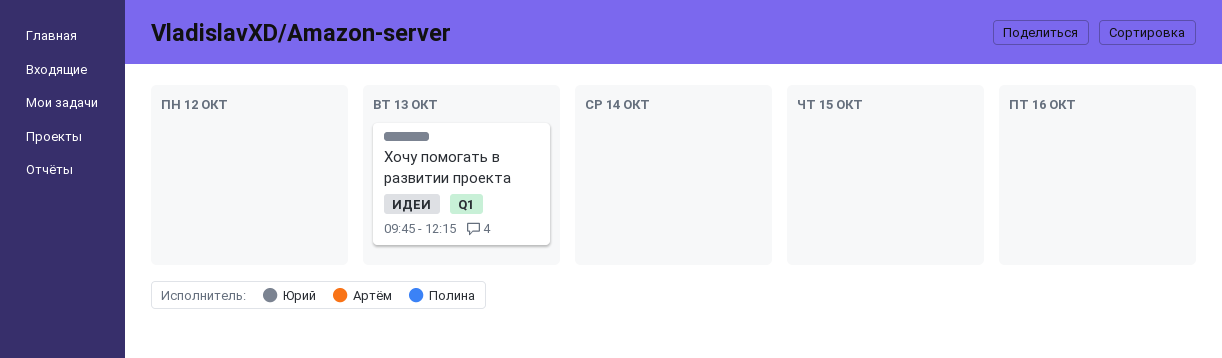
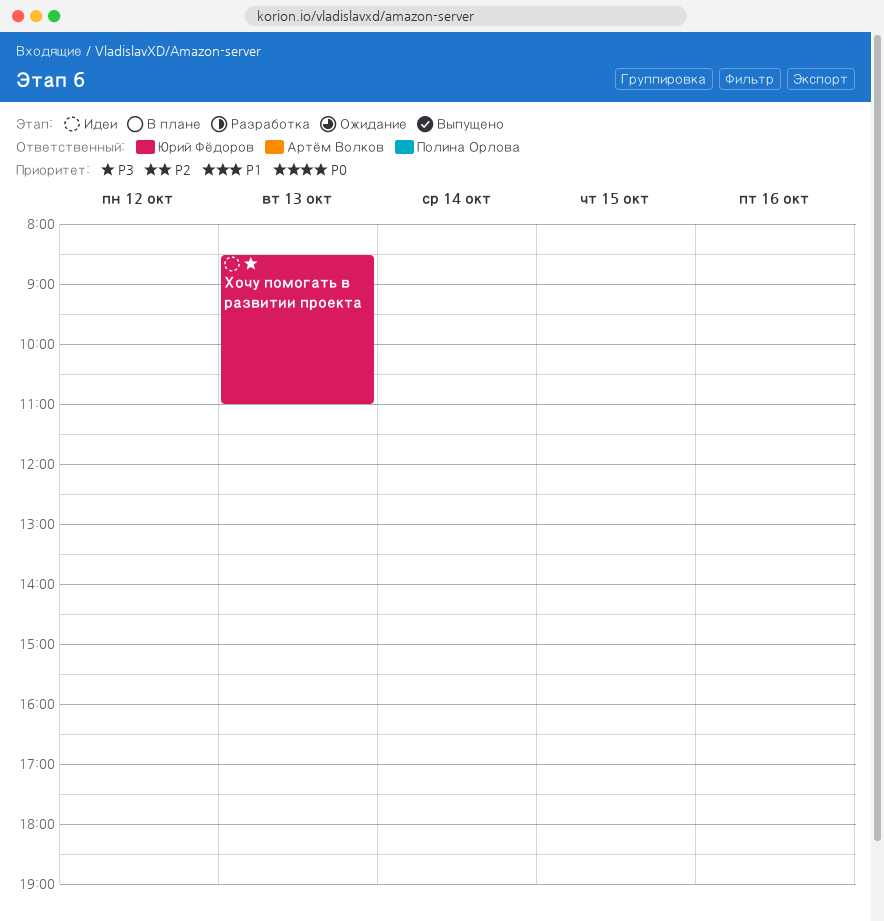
Хочу помогать в развитии проекта, begins: 09:45 -> 08:30
Хочу помогать в развитии проекта, ends: 12:15 -> 11:00

